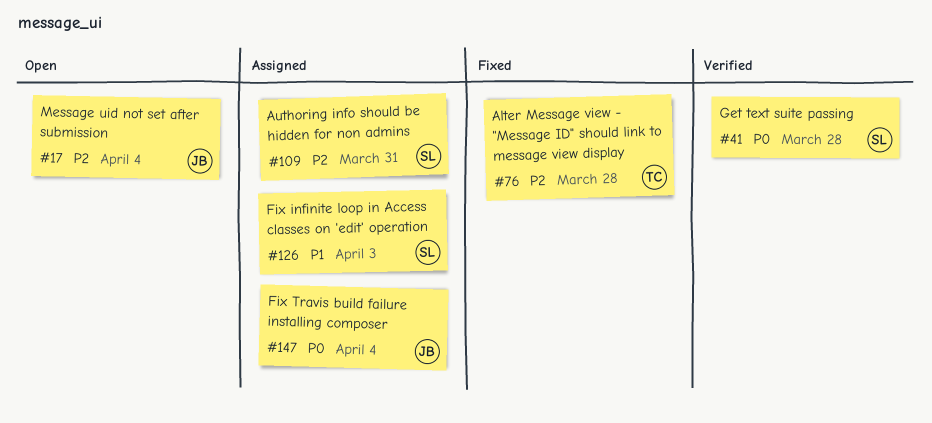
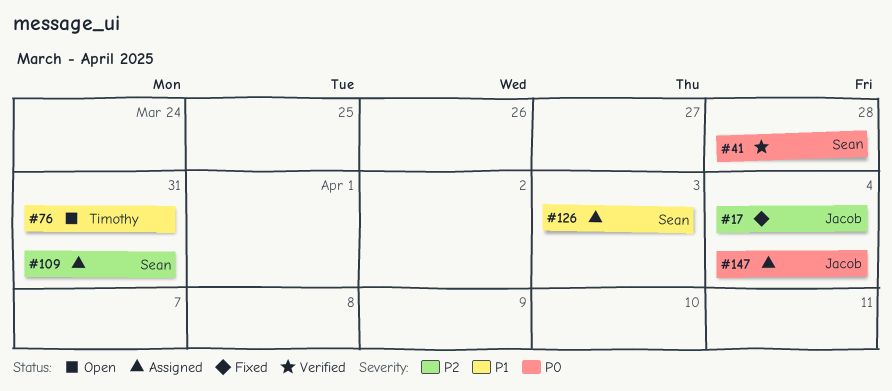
#17, status: Open -> Fixed
#76, status: Fixed -> Open
#76, priority: P2 -> P1
#76, due: Mar 28 -> Mar 31

